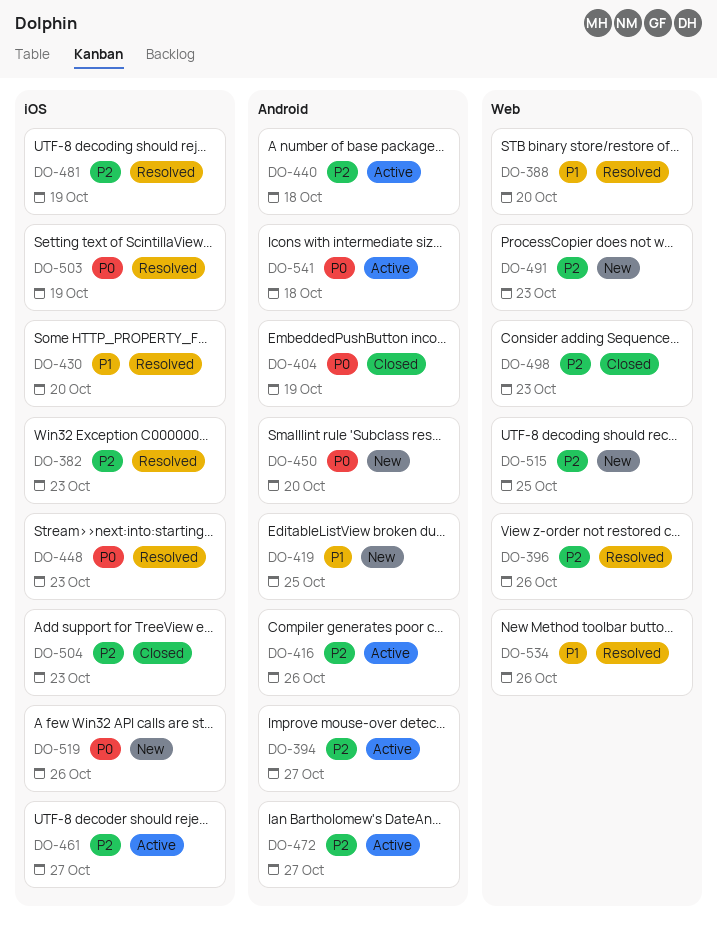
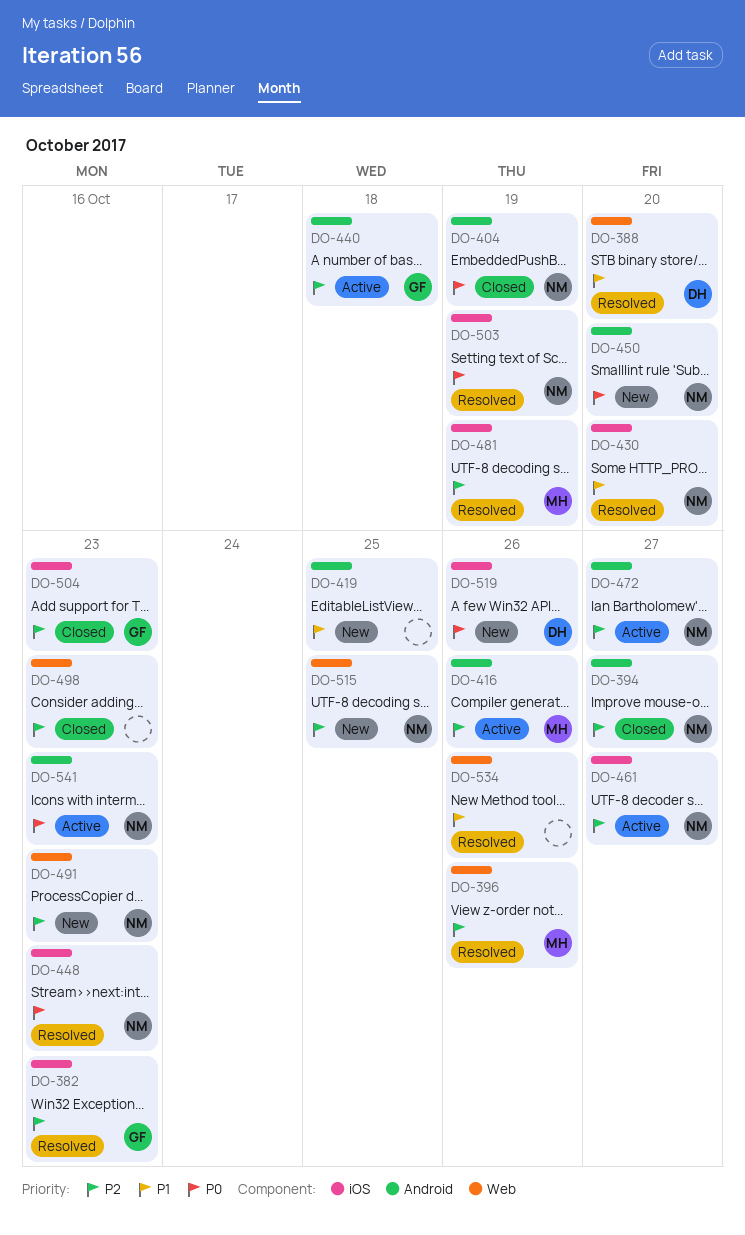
DO-394, status: Active -> Closed
DO-541, due: Oct 18 -> Oct 23

